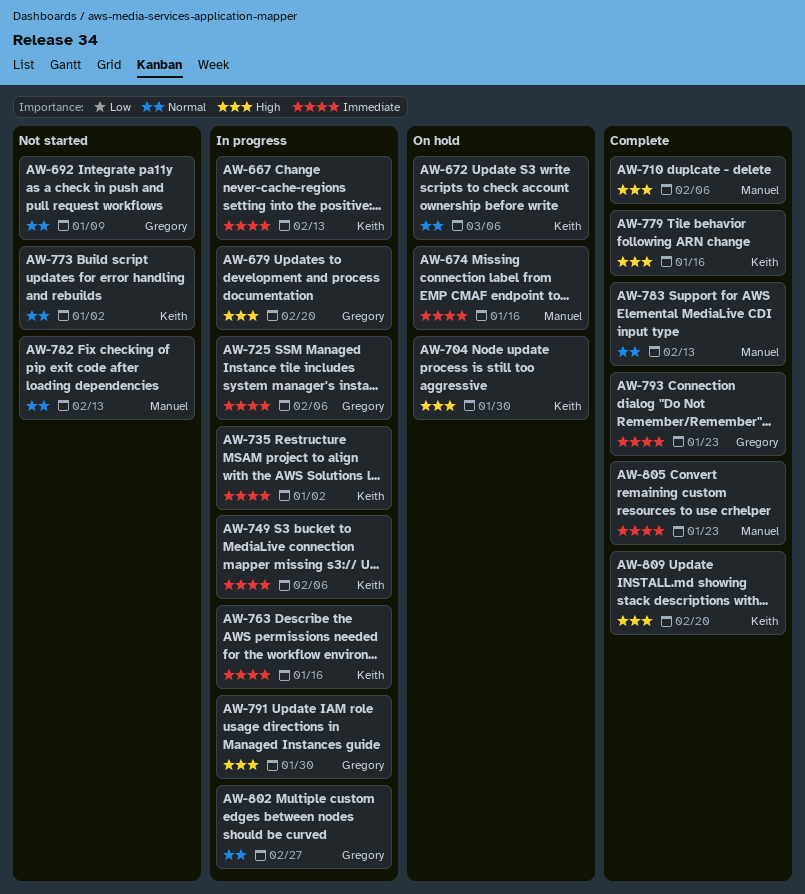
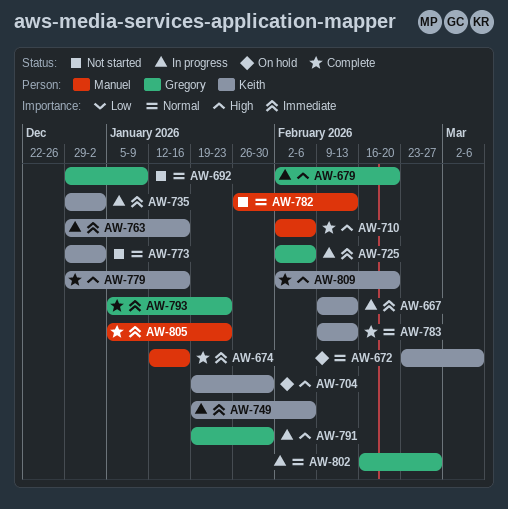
AW-674, status: On hold -> Complete
AW-783, owner: Manuel -> Keith

